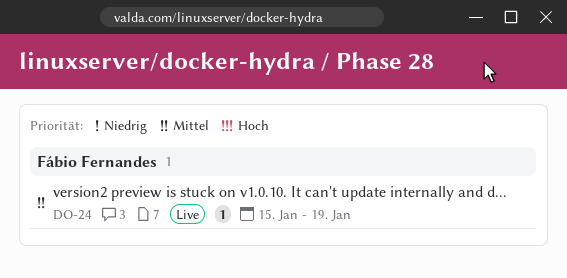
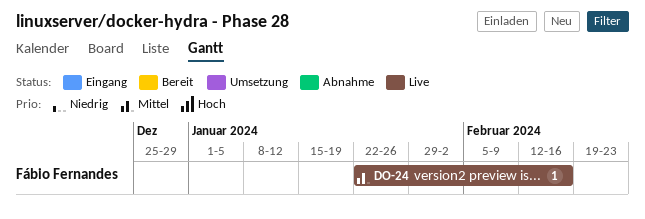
DO-24, start: Jan 15 -> Jan 22
DO-24, due: Jan 19 -> Feb 16

